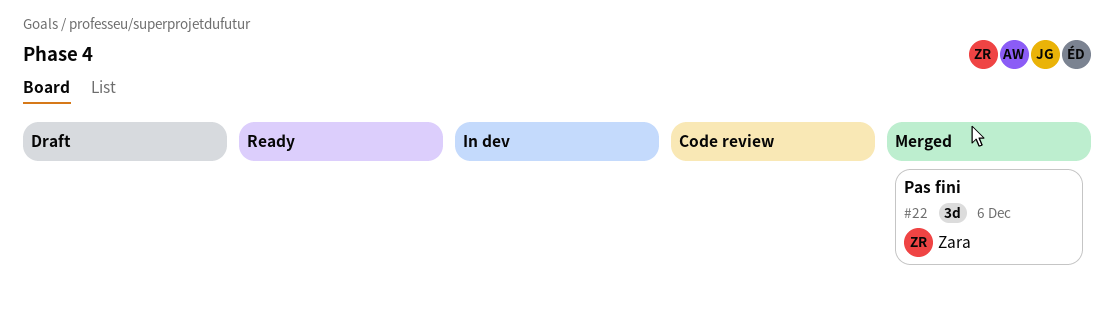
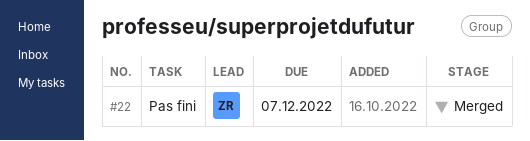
#22, due: Dec 6 -> Dec 7

